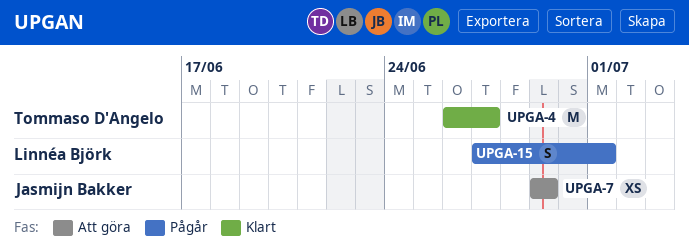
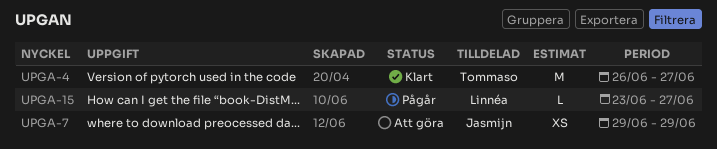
UPGA-15, estimate: S -> L
UPGA-15, start: Jun 27 -> Jun 23
UPGA-15, due: Jul 1 -> Jun 27

